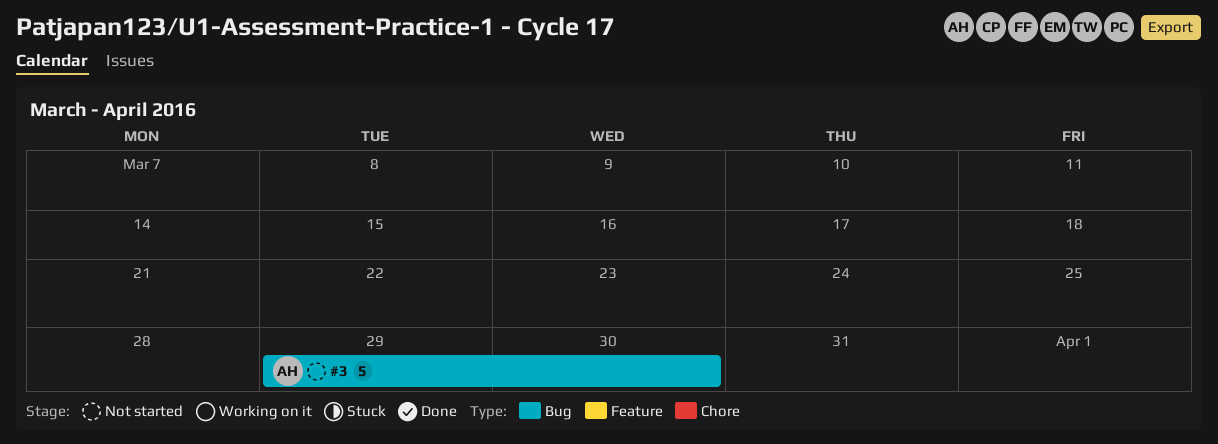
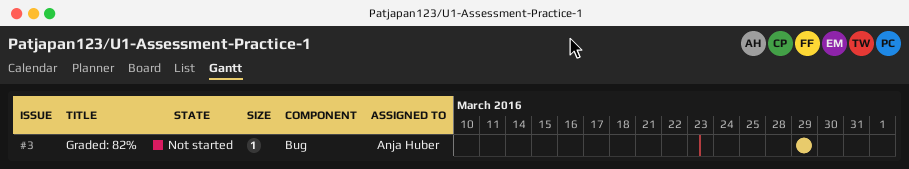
#3, estimate: 5 -> 1
#3, due: Mar 30 -> Mar 29

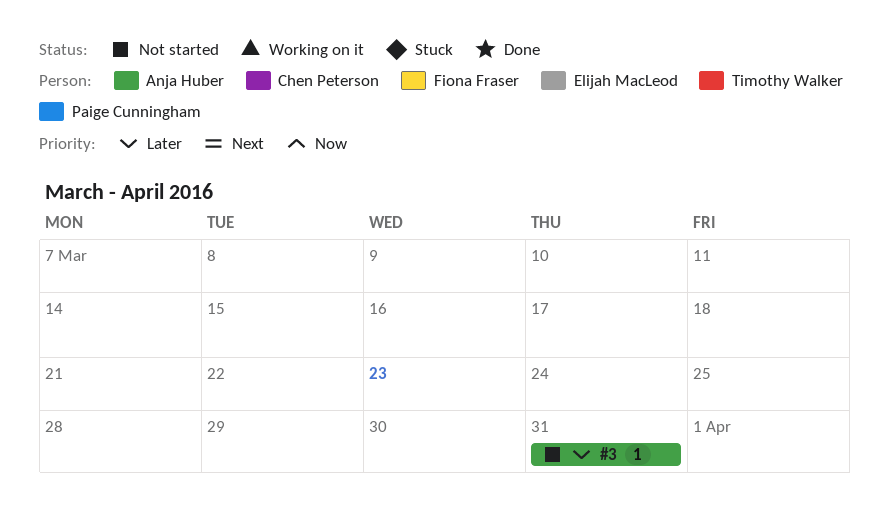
#3, start: Mar 29 -> Mar 31
#3, due: Mar 29 -> Mar 31

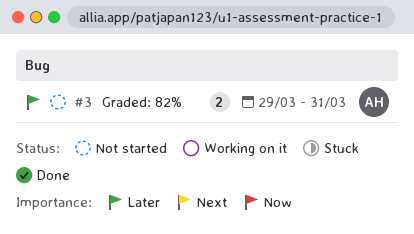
#3, estimate: 1 -> 2
#3, start: Mar 31 -> Mar 29

